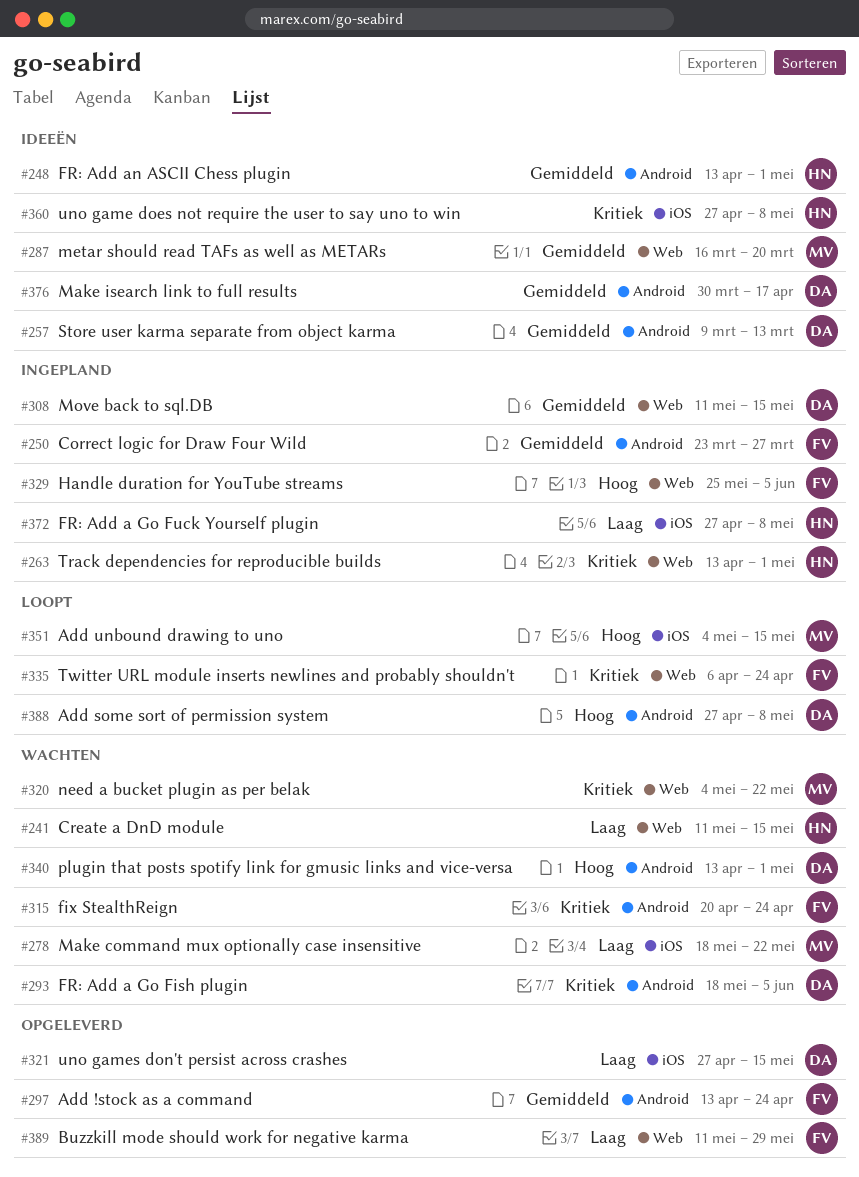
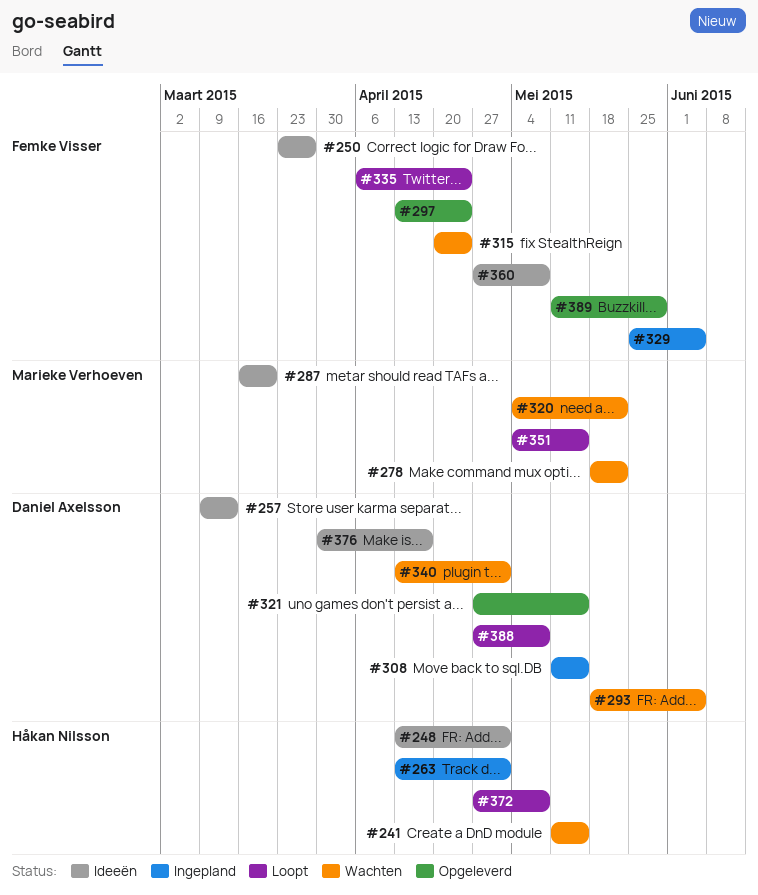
#250, status: Ingepland -> Ideeën
#360, owner: Håkan Nilsson -> Femke Visser
#372, status: Ingepland -> Loopt

